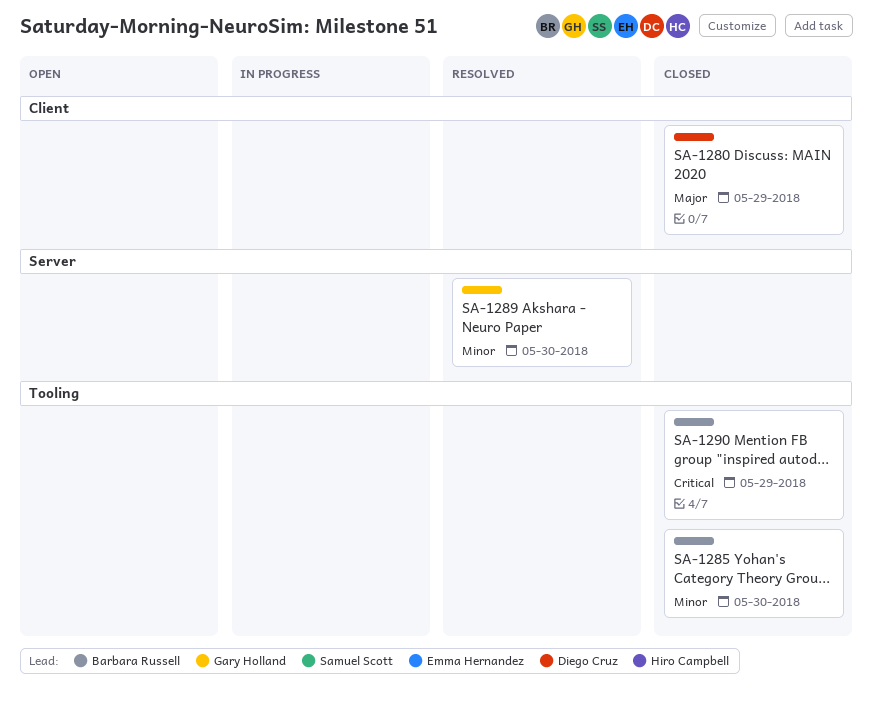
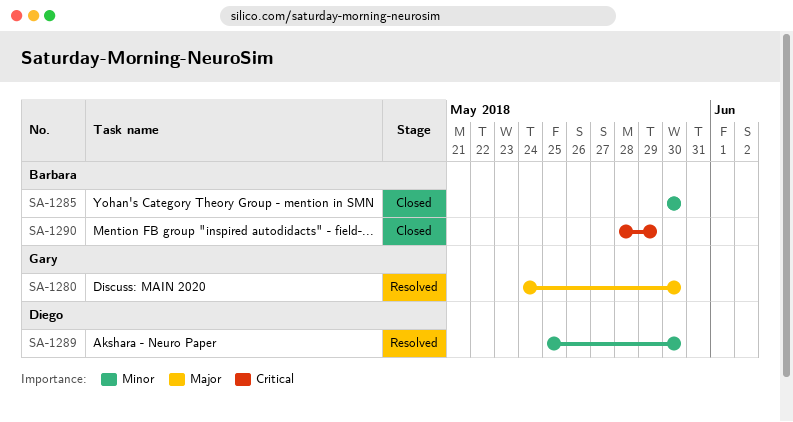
SA-1280, status: Closed -> Resolved
SA-1280, owner: Diego Cruz -> Gary Holland
SA-1280, due: May 29 -> May 30
SA-1289, owner: Gary Holland -> Diego Cruz

